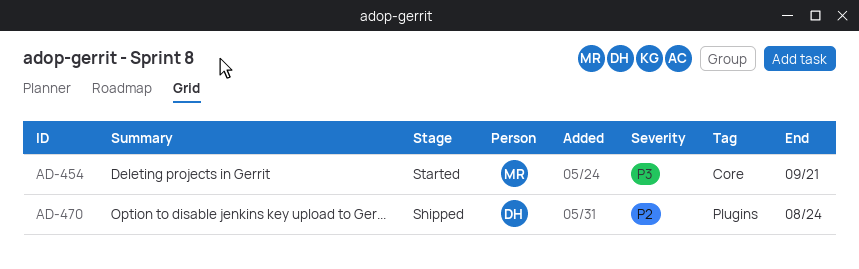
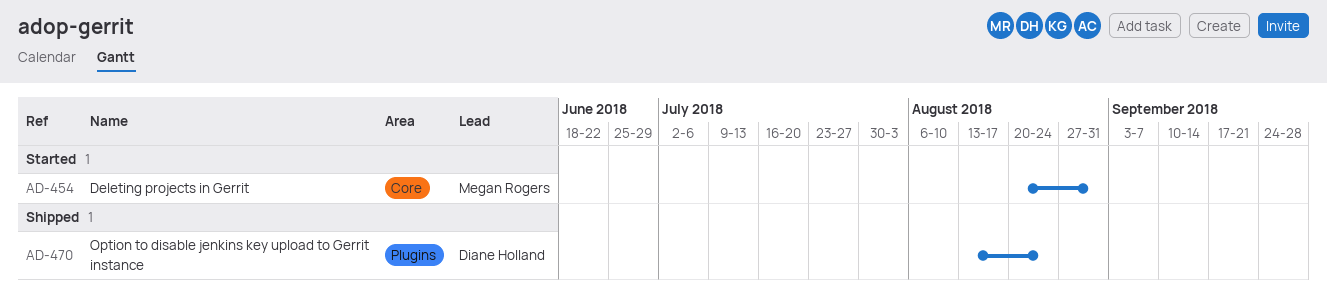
AD-454, due: Sep 21 -> Aug 31

